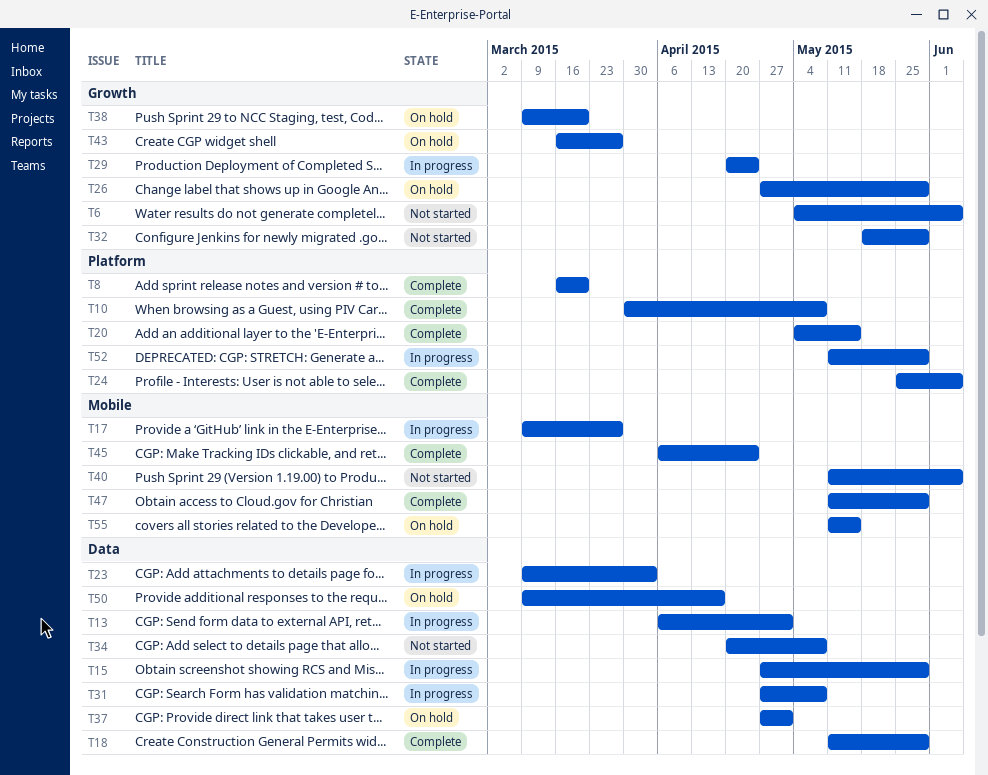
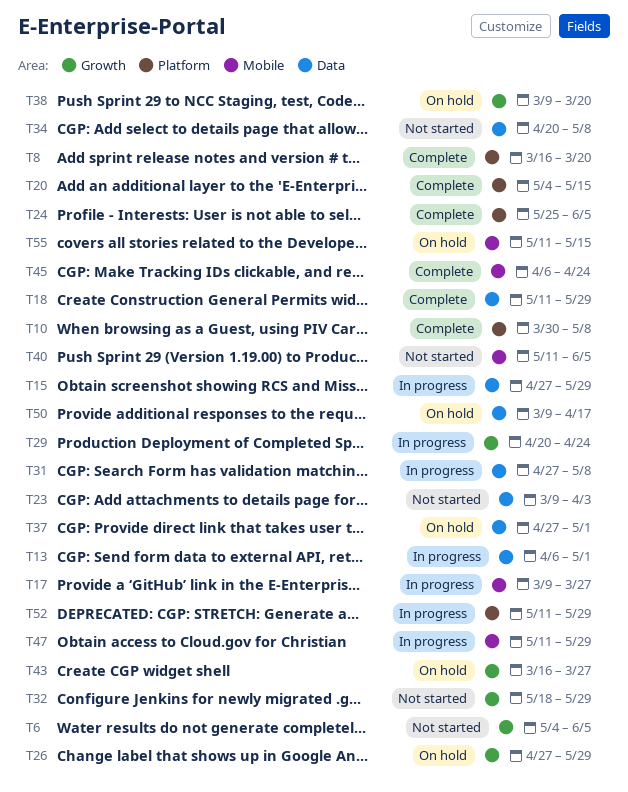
T23, status: In progress -> Not started
T47, status: Complete -> In progress

